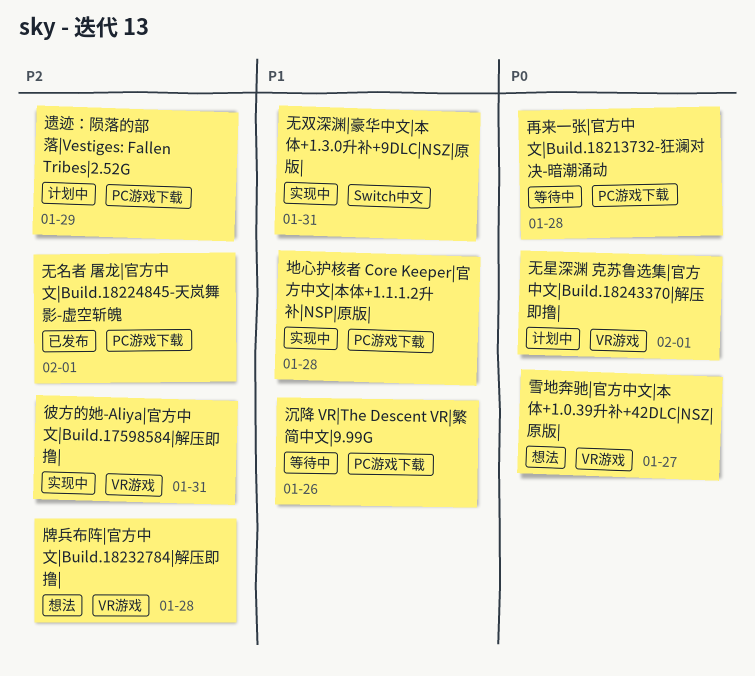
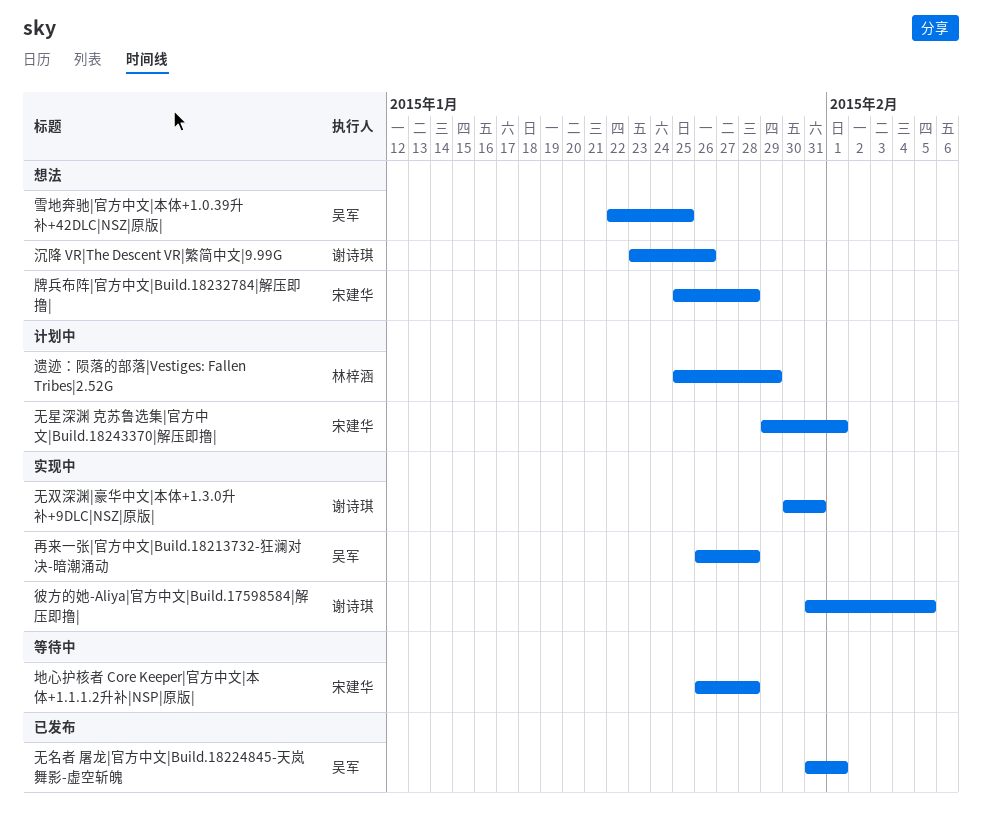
再来一张|官方中文|Build.18213732-狂澜对决-暗潮涌动, status: 等待中 -> 实现中
地心护核者 Core Keeper|官方中文|本体+1.1.1.2升补|NSP|原版|, status: 实现中 -> 等待中
彼方的她-Aliya|官方中文|Build.17598584|解压即撸|, due: Jan 31 -> Feb 5
沉降 VR|The Descent VR|繁简中文|9.99G, status: 等待中 -> 想法
雪地奔驰|官方中文|本体+1.0.39升补+42DLC|NSZ|原版|, due: Jan 27 -> Jan 25

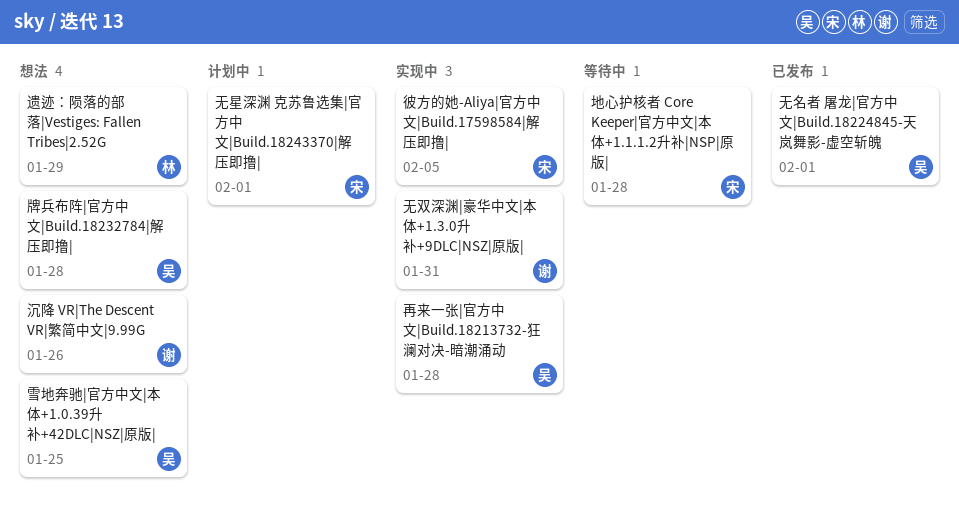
彼方的她-Aliya|官方中文|Build.17598584|解压即撸|, owner: 谢诗琪 -> 宋建华
牌兵布阵|官方中文|Build.18232784|解压即撸|, owner: 宋建华 -> 吴军
遗迹：陨落的部落|Vestiges: Fallen Tribes|2.52G, status: 计划中 -> 想法

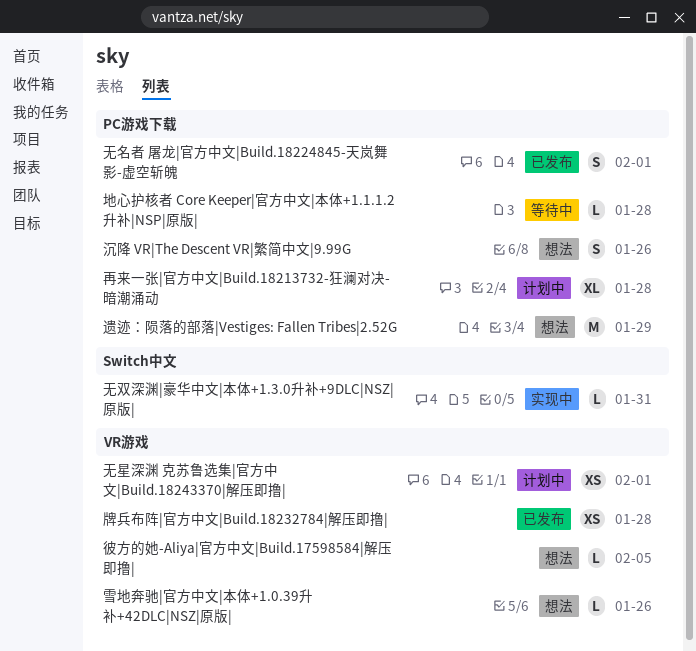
再来一张|官方中文|Build.18213732-狂澜对决-暗潮涌动, status: 实现中 -> 计划中
彼方的她-Aliya|官方中文|Build.17598584|解压即撸|, status: 实现中 -> 想法
牌兵布阵|官方中文|Build.18232784|解压即撸|, status: 想法 -> 已发布
雪地奔驰|官方中文|本体+1.0.39升补+42DLC|NSZ|原版|, due: Jan 25 -> Jan 26

